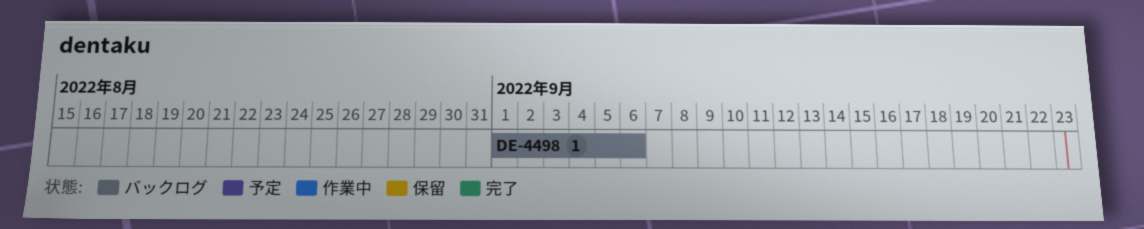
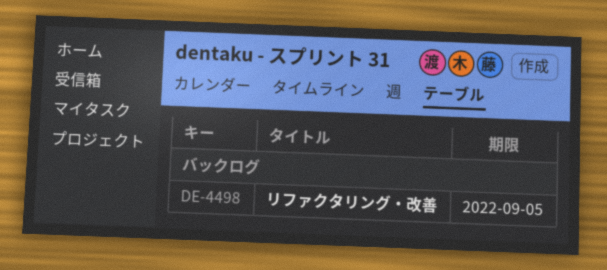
DE-4498, due: Sep 6 -> Sep 5

